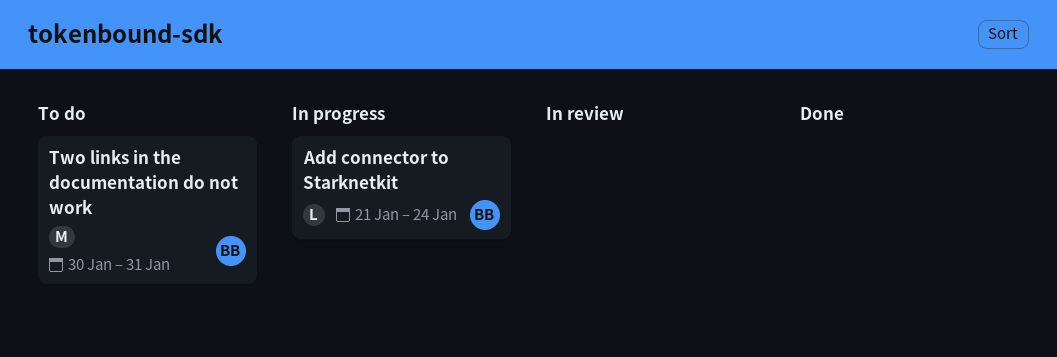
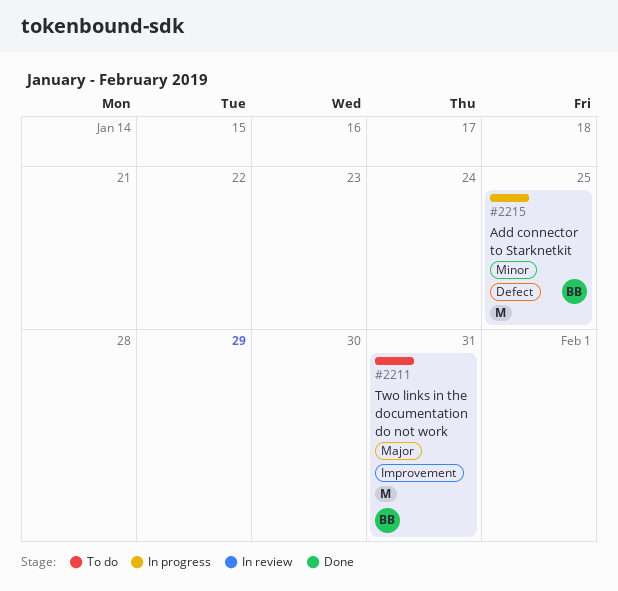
Add connector to Starknetkit, estimate: L -> M
Add connector to Starknetkit, due: Jan 24 -> Jan 25

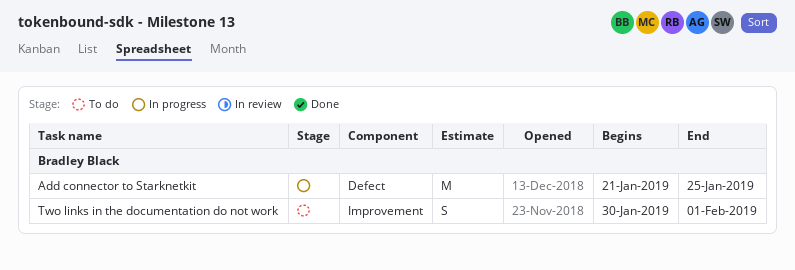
Two links in the documentation do not work, estimate: M -> S
Two links in the documentation do not work, due: Jan 31 -> Feb 1

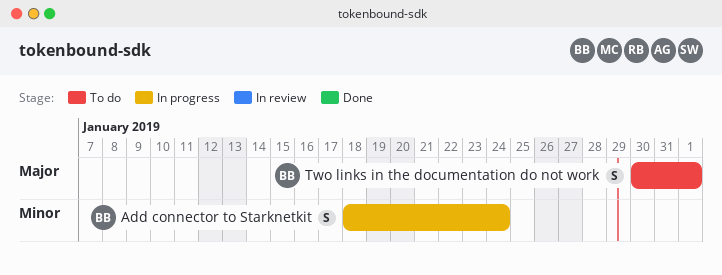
Add connector to Starknetkit, estimate: M -> S
Add connector to Starknetkit, start: Jan 21 -> Jan 18
Add connector to Starknetkit, due: Jan 25 -> Jan 24

